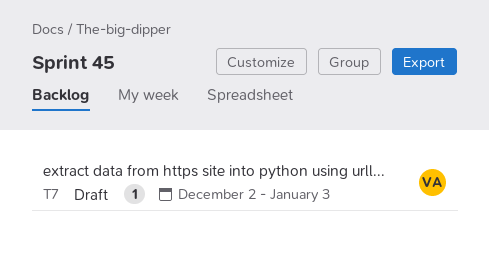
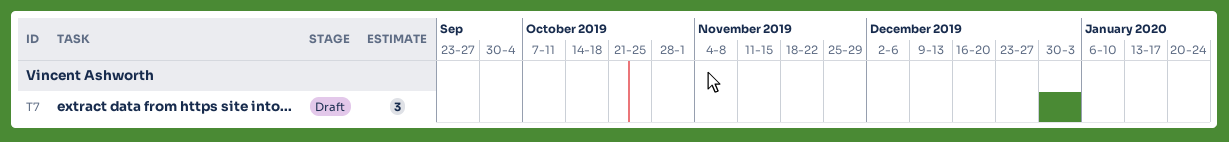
T7, estimate: 1 -> 3
T7, start: Dec 2 -> Dec 30

